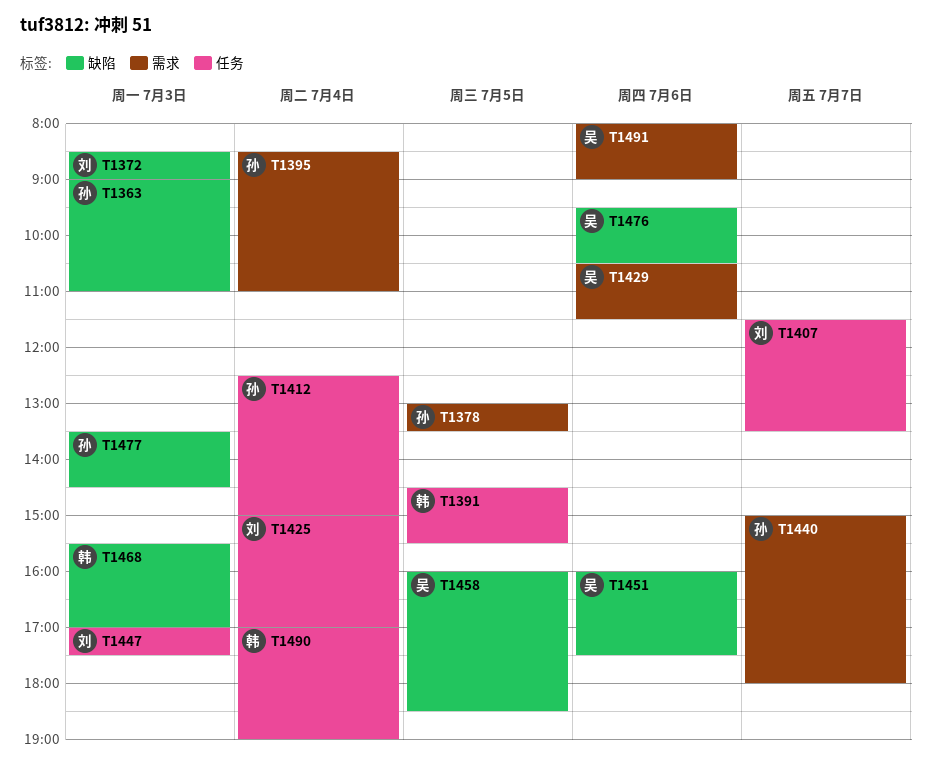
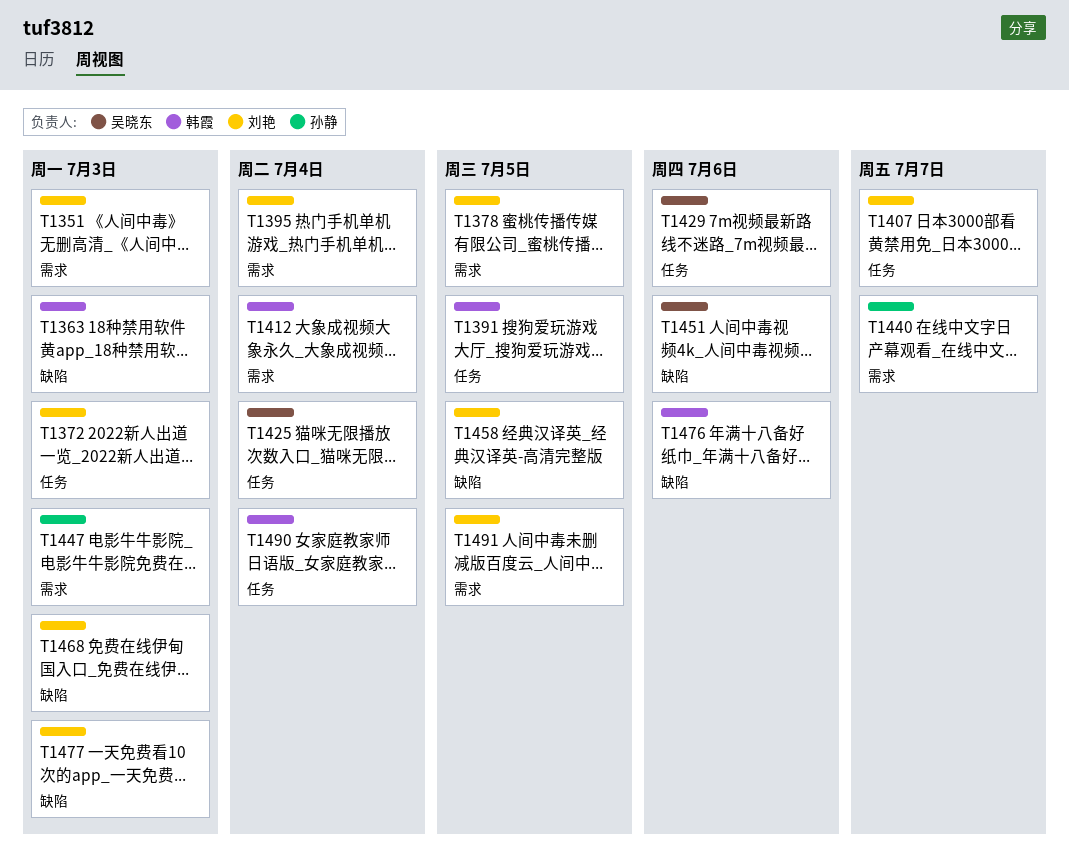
T1351: none -> present
T1363, owner: 孙静 -> 韩霞
T1372, label: 缺陷 -> 任务
T1378, owner: 孙静 -> 刘艳
T1395, owner: 孙静 -> 刘艳
T1412, owner: 孙静 -> 韩霞
T1412, label: 任务 -> 需求
T1425, owner: 刘艳 -> 吴晓东
T1429, label: 需求 -> 任务
T1447, owner: 刘艳 -> 孙静
T1447, label: 任务 -> 需求
T1458, owner: 吴晓东 -> 刘艳
T1468, owner: 韩霞 -> 刘艳
T1476, owner: 吴晓东 -> 韩霞
T1477, owner: 孙静 -> 刘艳
T1491, owner: 吴晓东 -> 刘艳
T1491, day: Jul 6 -> Jul 5

